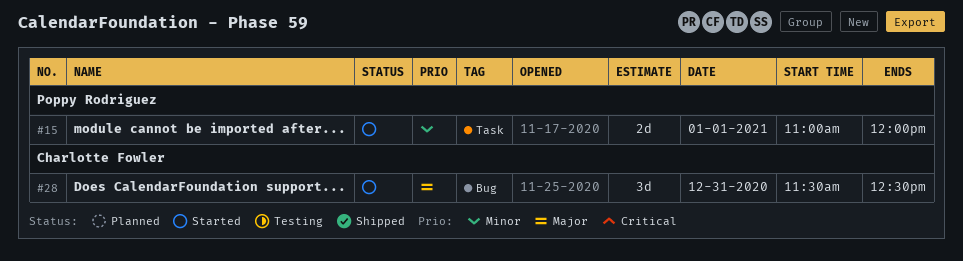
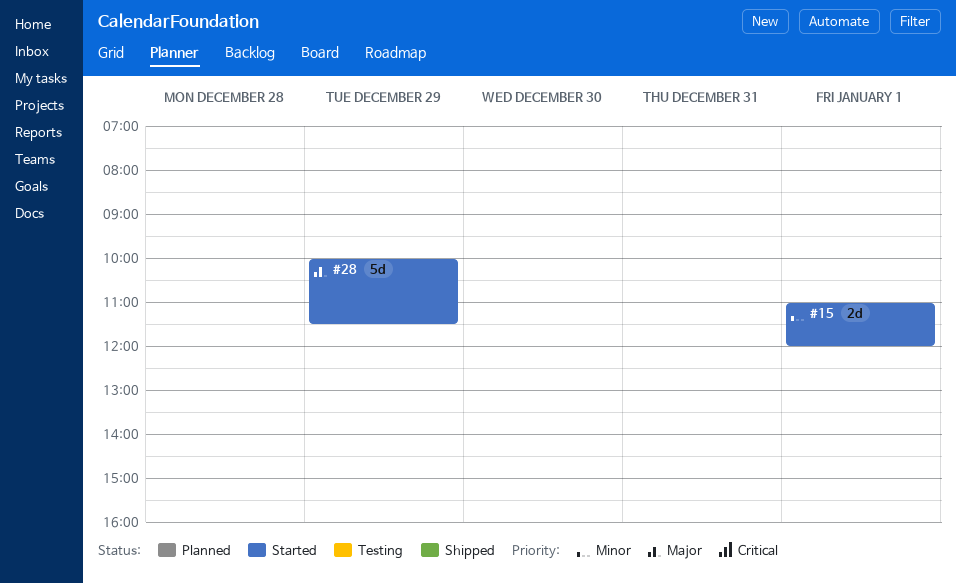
#28, estimate: 3d -> 5d
#28, day: Dec 31 -> Dec 29
#28, begins: 11:30 -> 10:00
#28, ends: 12:30 -> 11:30

